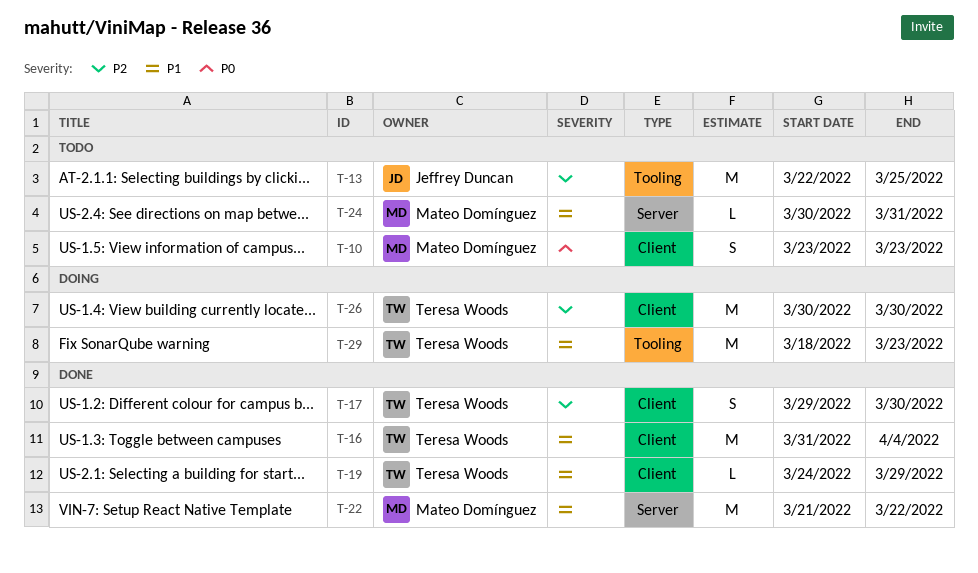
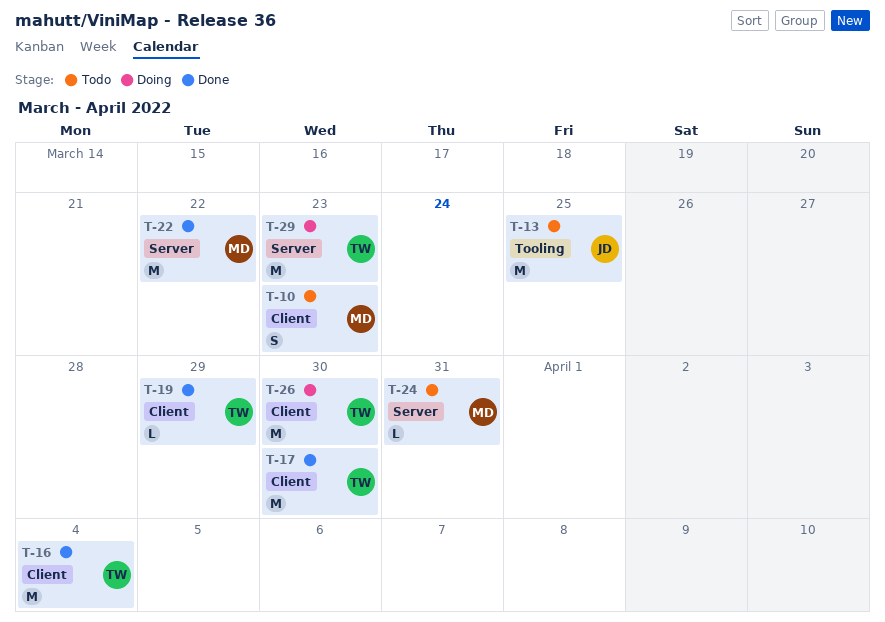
T-17, estimate: S -> M
T-29, label: Tooling -> Server

